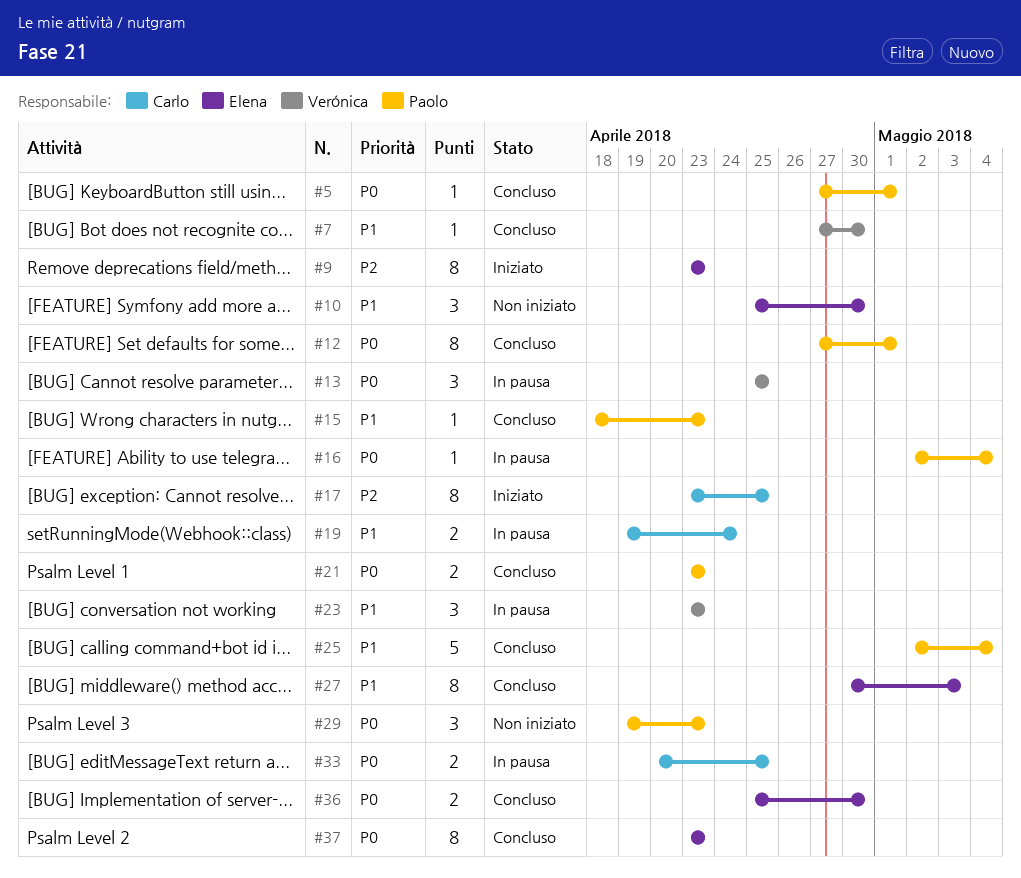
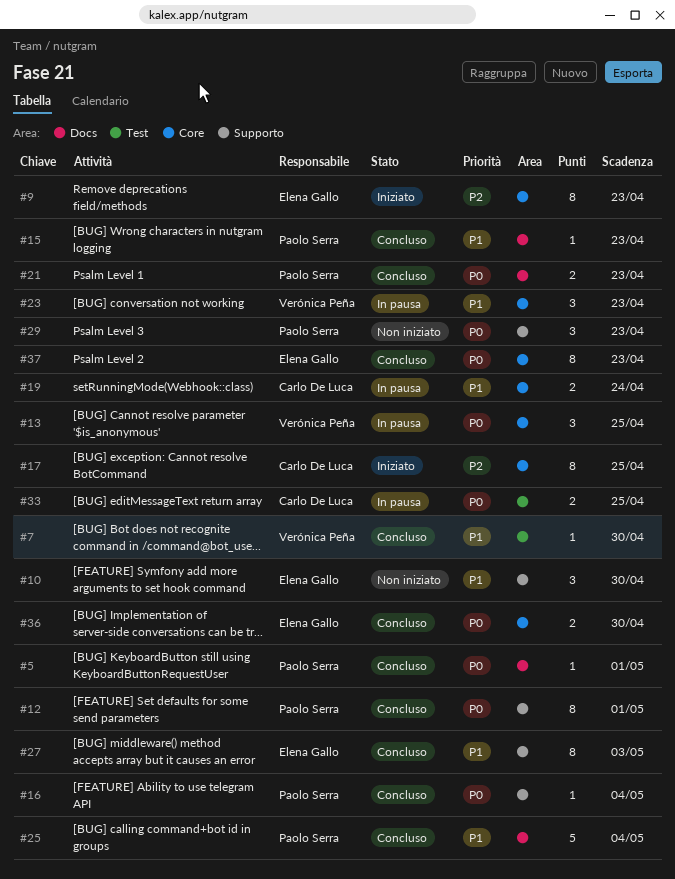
#16, status: In pausa -> Concluso

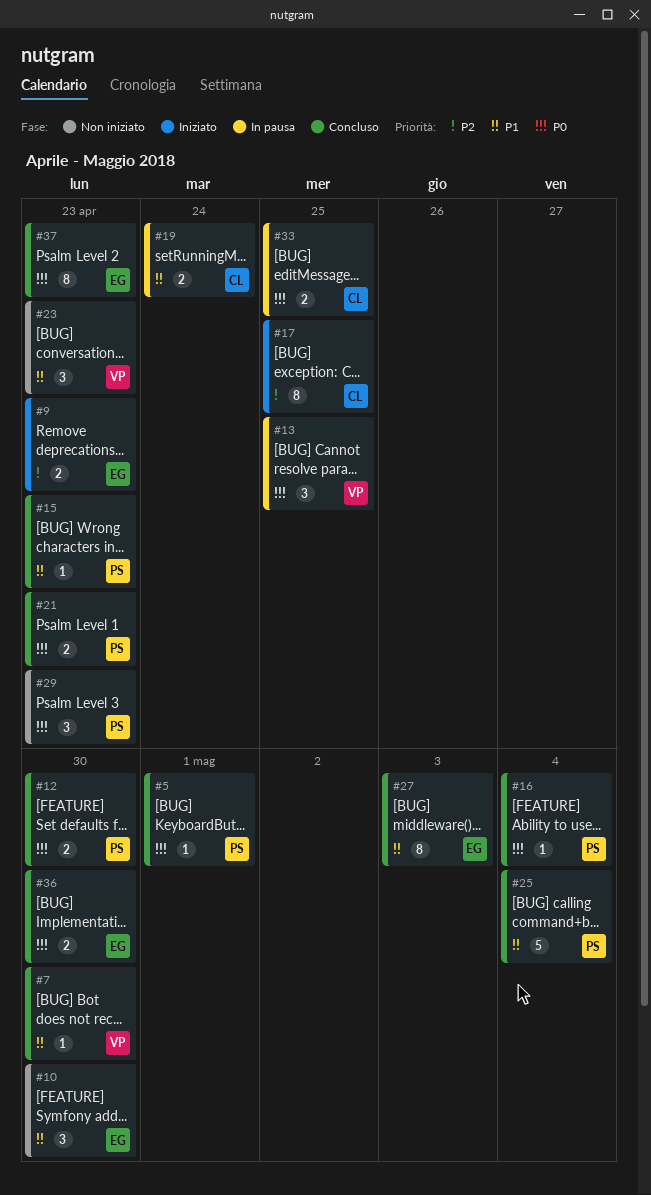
#9, estimate: 8 -> 2
#12, estimate: 8 -> 2
#12, due: May 1 -> Apr 30
#23, status: In pausa -> Non iniziato

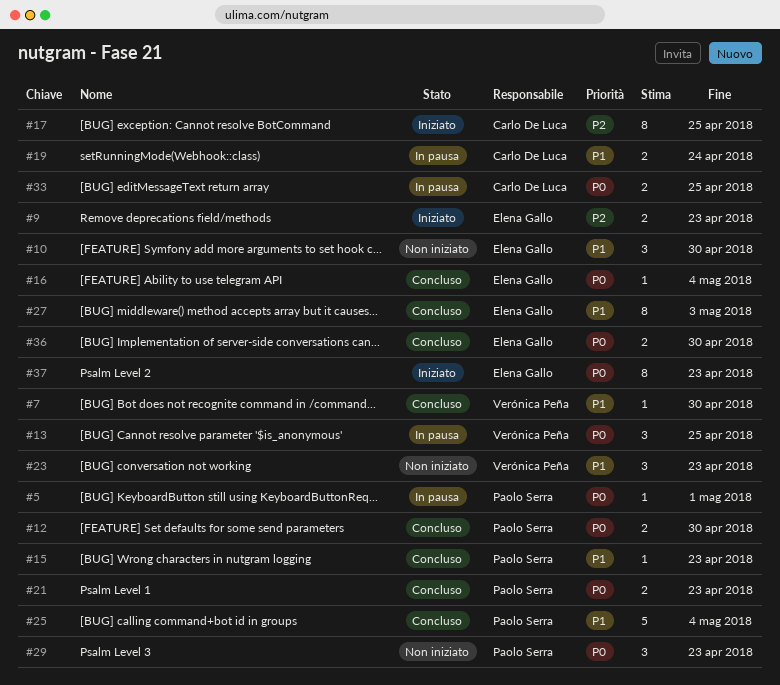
#5, status: Concluso -> In pausa
#16, owner: Paolo Serra -> Elena Gallo
#37, status: Concluso -> Iniziato

